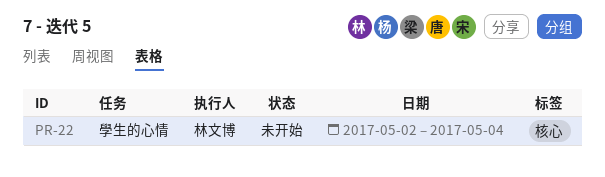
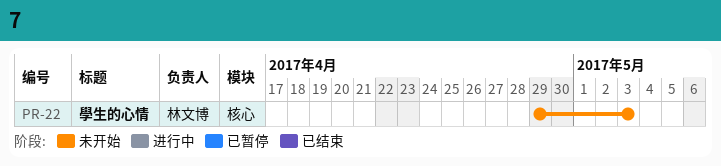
PR-22, start: May 2 -> Apr 29
PR-22, due: May 4 -> May 3

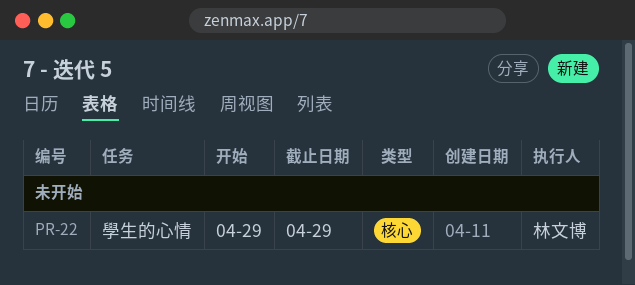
PR-22, due: May 3 -> Apr 29

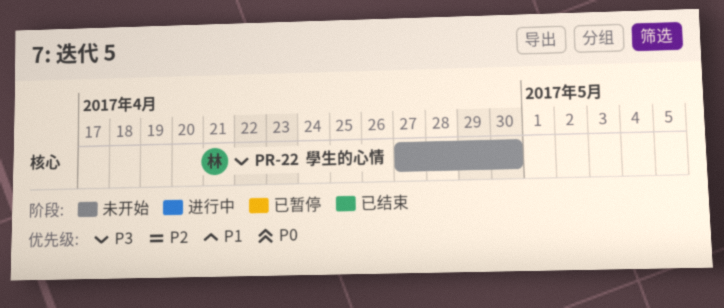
PR-22, start: Apr 29 -> Apr 27
PR-22, due: Apr 29 -> Apr 30

